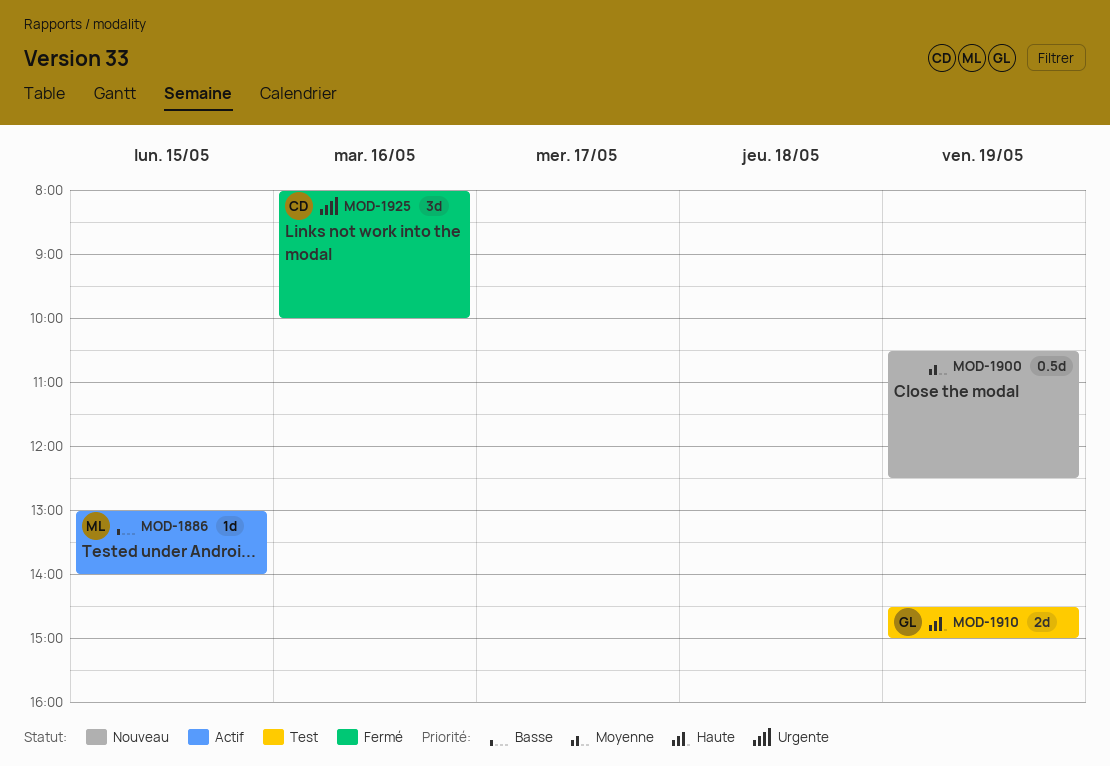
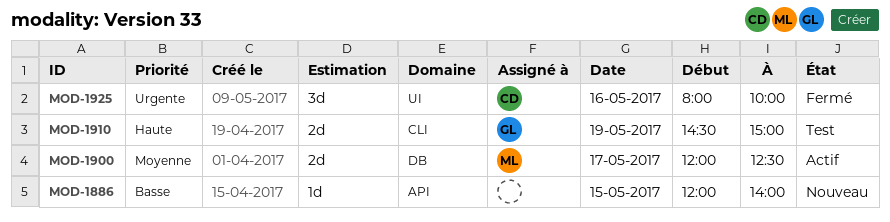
MOD-1886, status: Actif -> Nouveau
MOD-1886, owner: ML -> none
MOD-1886, begins: 13:00 -> 12:00
MOD-1900, status: Nouveau -> Actif
MOD-1900, owner: none -> ML
MOD-1900, estimate: 0.5d -> 2d
MOD-1900, day: May 19 -> May 17
MOD-1900, begins: 10:30 -> 12:00

